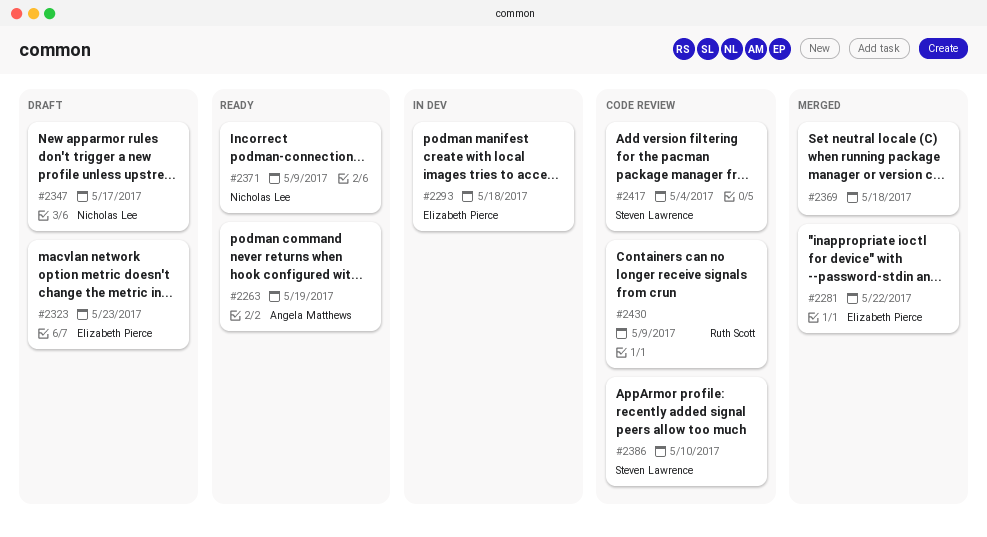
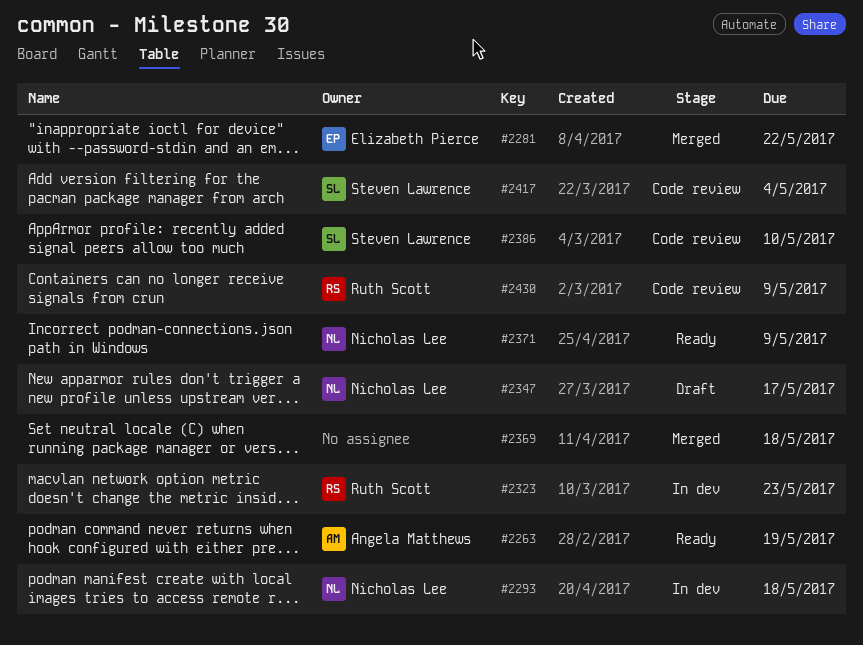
#2293, owner: Elizabeth Pierce -> Nicholas Lee
#2323, status: Draft -> In dev
#2323, owner: Elizabeth Pierce -> Ruth Scott

